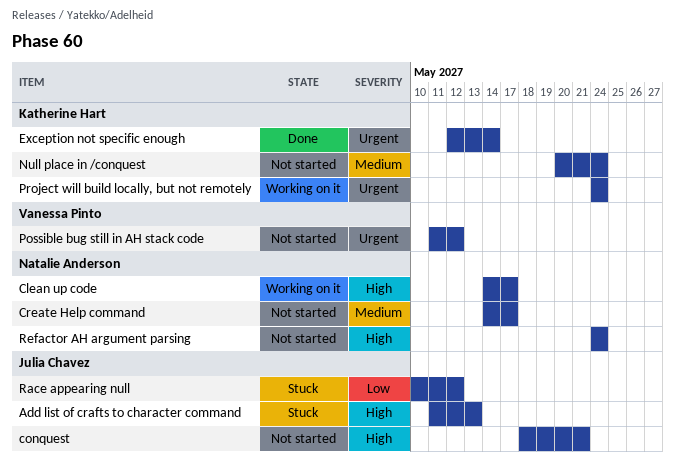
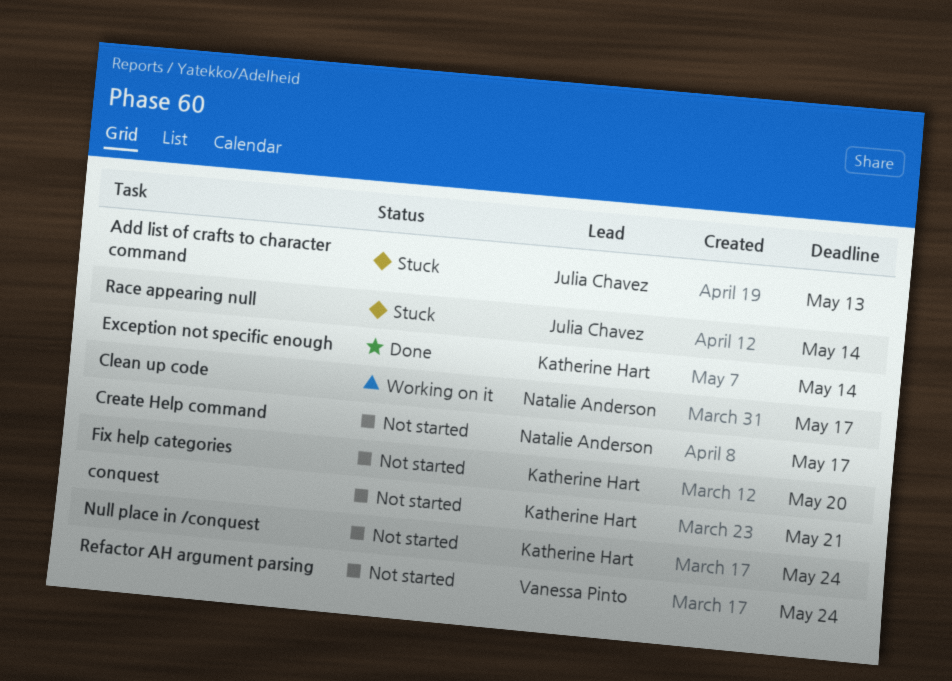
conquest, owner: Julia Chavez -> Katherine Hart
Fix help categories: none -> present
Possible bug still in AH stack code: present -> none
Project will build locally, but not remotely: present -> none
Race appearing null, due: May 12 -> May 14
Refactor AH argument parsing, owner: Natalie Anderson -> Vanessa Pinto

